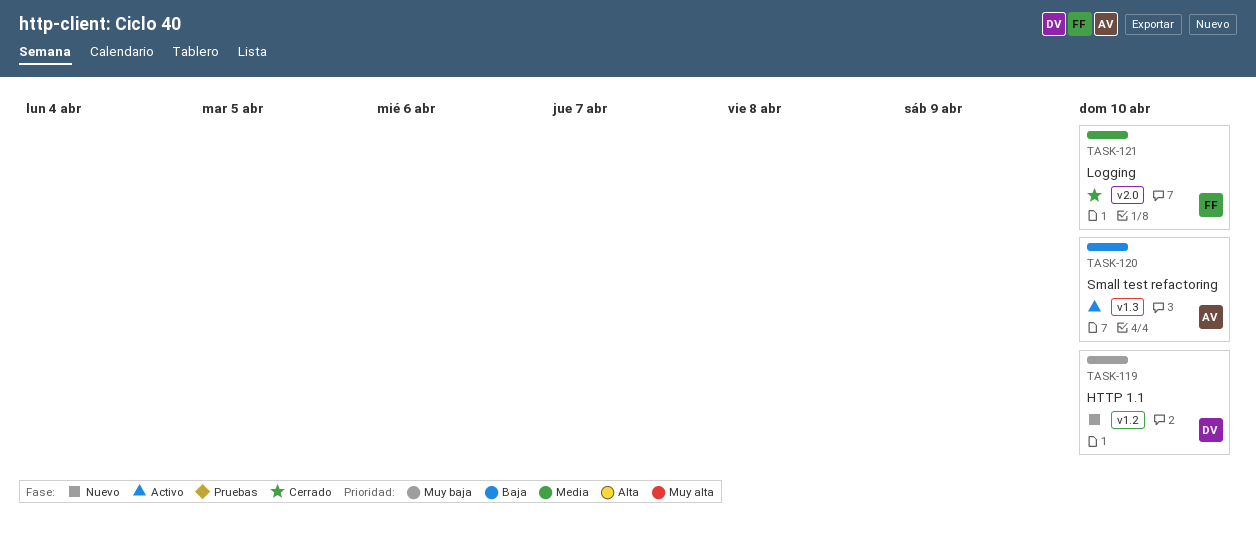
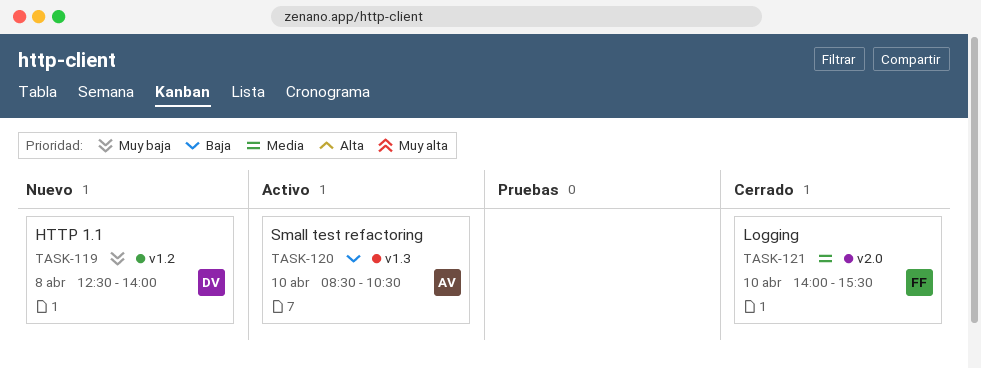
TASK-119, day: Apr 10 -> Apr 8

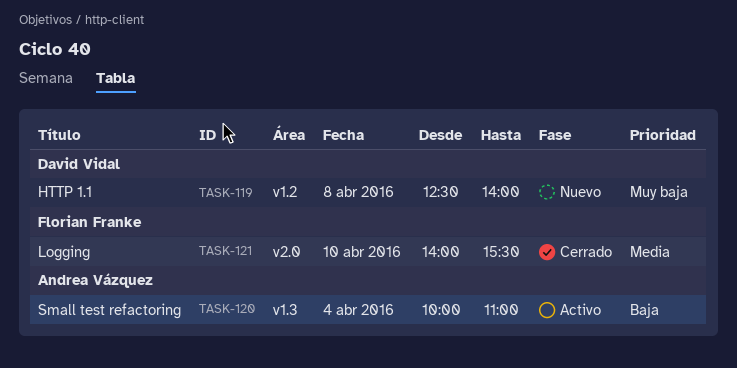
TASK-120, day: Apr 10 -> Apr 4
TASK-120, begins: 08:30 -> 10:00
TASK-120, ends: 10:30 -> 11:00

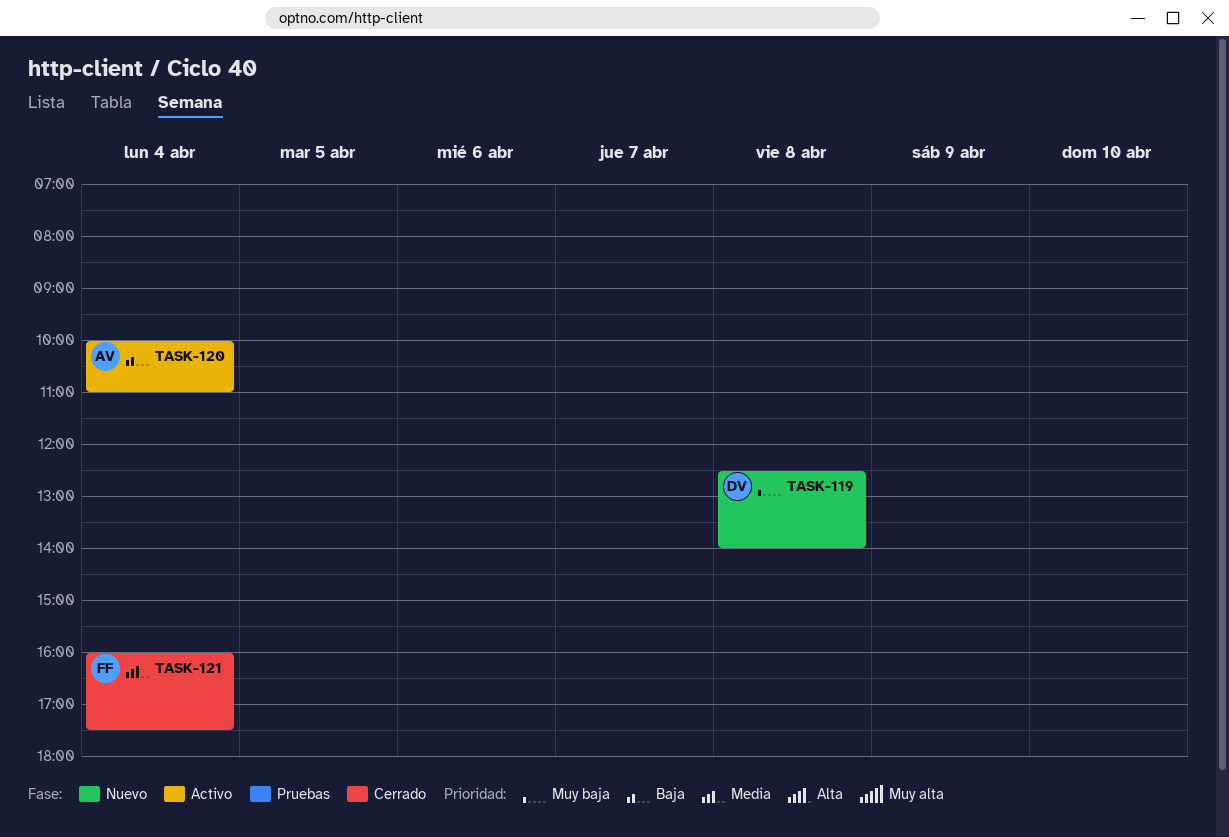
TASK-121, day: Apr 10 -> Apr 4
TASK-121, begins: 14:00 -> 16:00
TASK-121, ends: 15:30 -> 17:30

